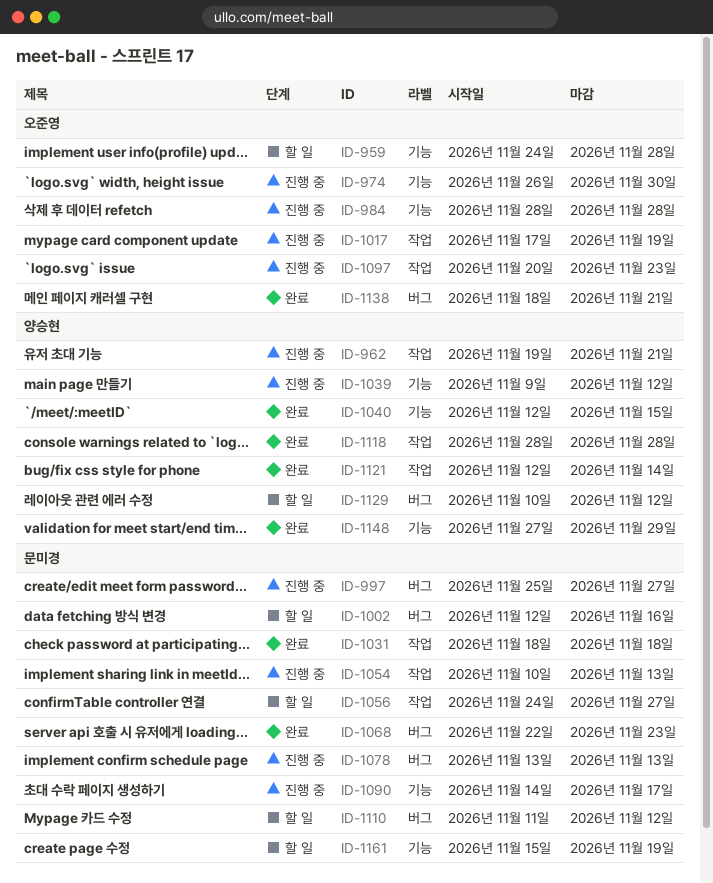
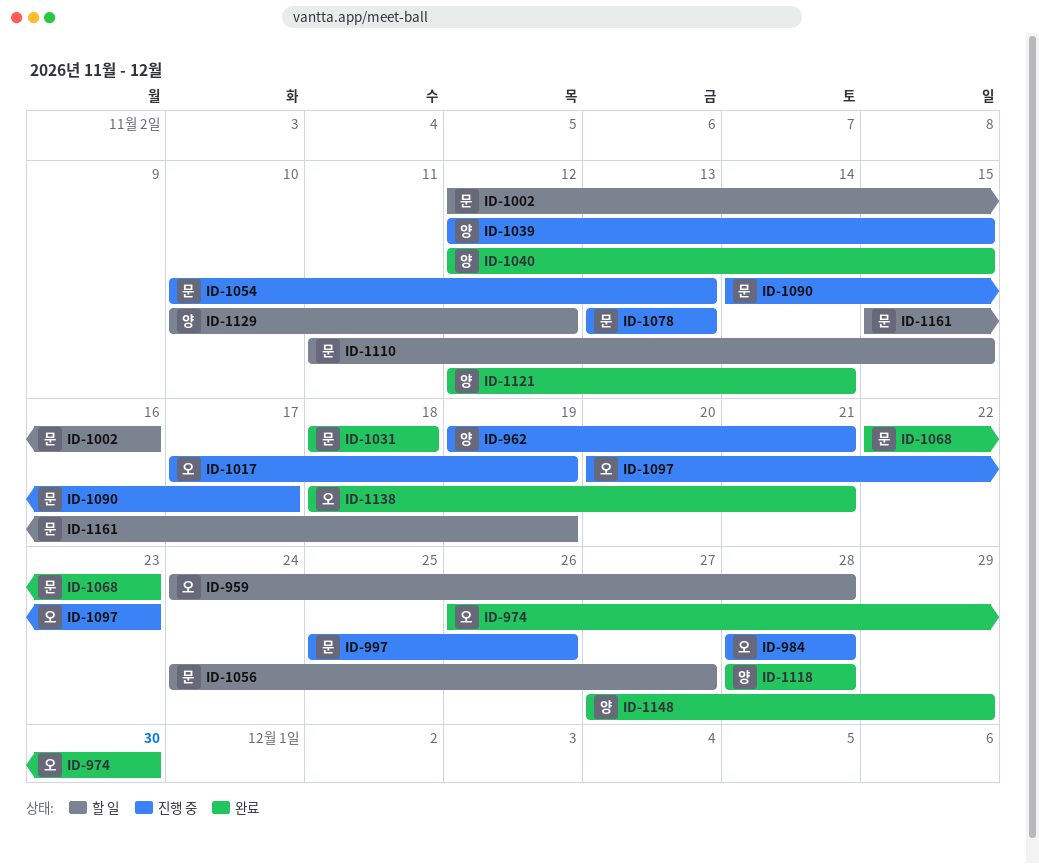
ID-974, status: 진행 중 -> 완료
ID-997, due: Nov 27 -> Nov 26
ID-1039, start: Nov 9 -> Nov 12
ID-1039, due: Nov 12 -> Nov 15
ID-1110, due: Nov 12 -> Nov 15

